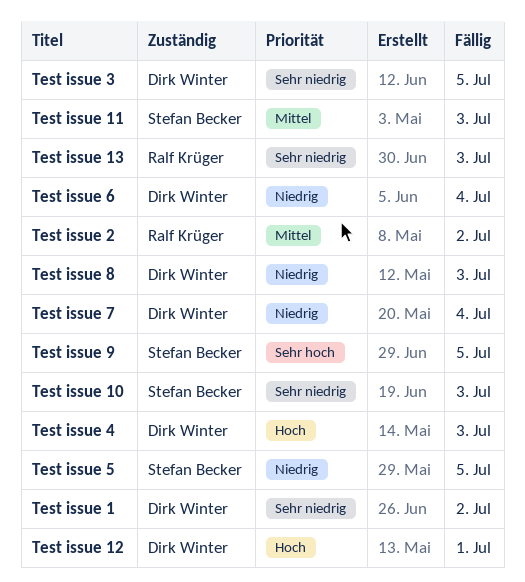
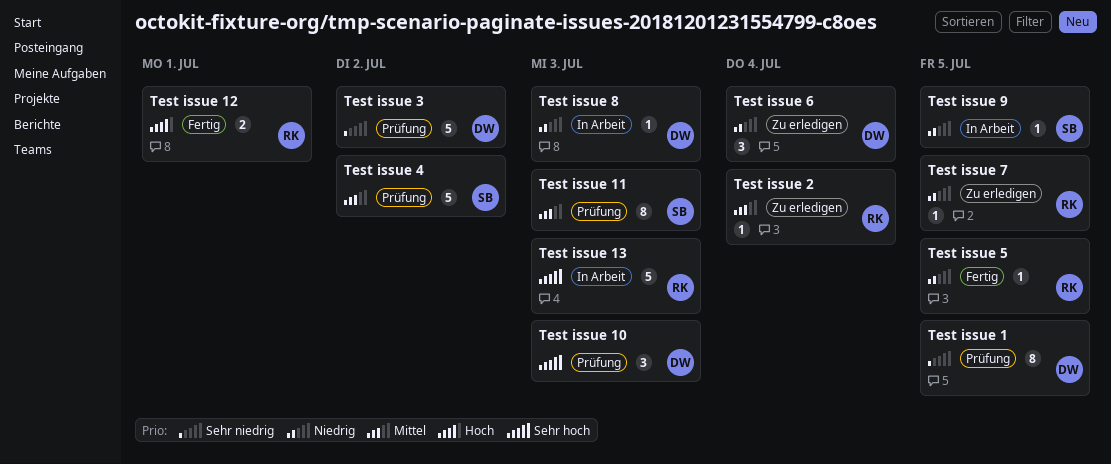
Test issue 1, due: Jul 2 -> Jul 5
Test issue 10, owner: Stefan Becker -> Dirk Winter
Test issue 10, priority: Sehr niedrig -> Sehr hoch
Test issue 12, owner: Dirk Winter -> Ralf Krüger
Test issue 13, priority: Sehr niedrig -> Sehr hoch
Test issue 2, due: Jul 2 -> Jul 4
Test issue 3, due: Jul 5 -> Jul 2
Test issue 4, owner: Dirk Winter -> Stefan Becker
Test issue 4, priority: Hoch -> Mittel
Test issue 4, due: Jul 3 -> Jul 2
Test issue 5, owner: Stefan Becker -> Ralf Krüger
Test issue 7, owner: Dirk Winter -> Ralf Krüger
Test issue 7, due: Jul 4 -> Jul 5
Test issue 9, priority: Sehr hoch -> Niedrig

